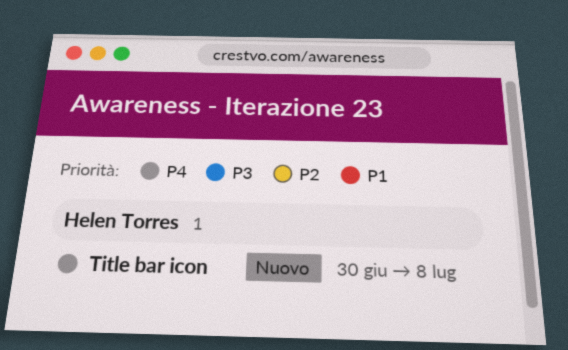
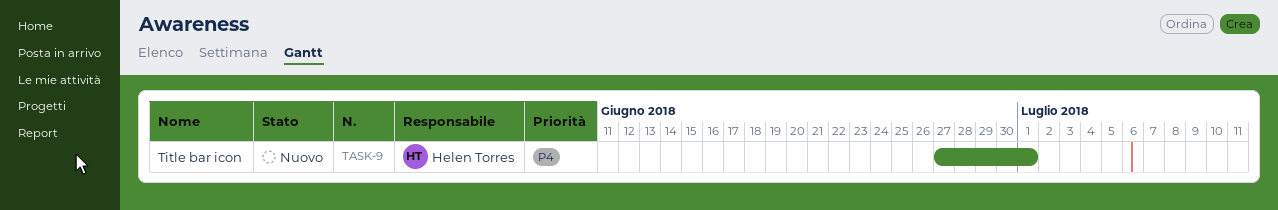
Title bar icon, start: Jun 30 -> Jun 27
Title bar icon, due: Jul 8 -> Jul 1

